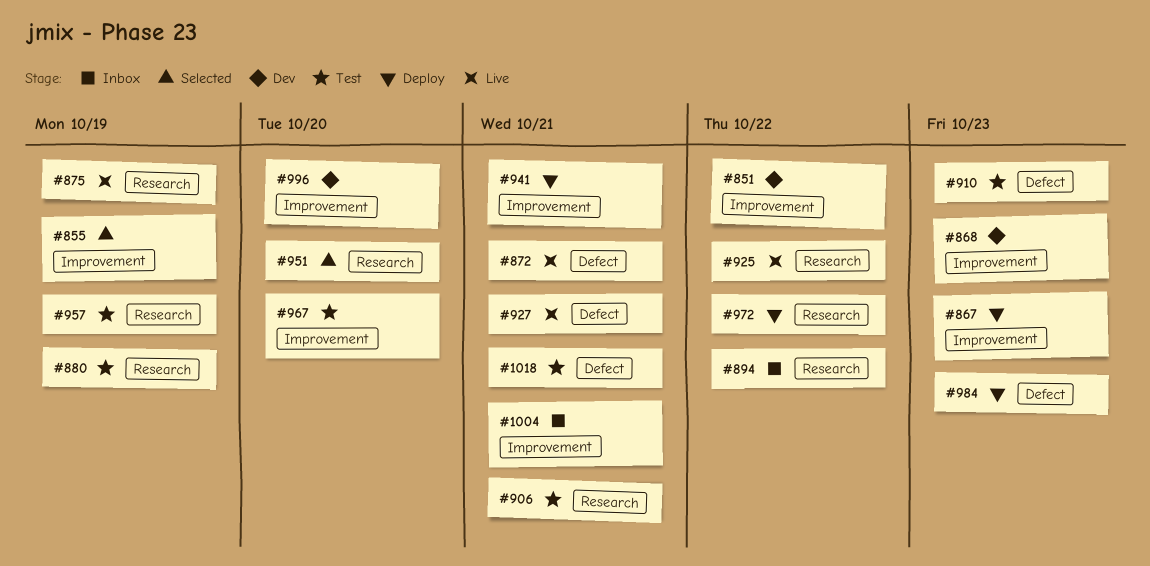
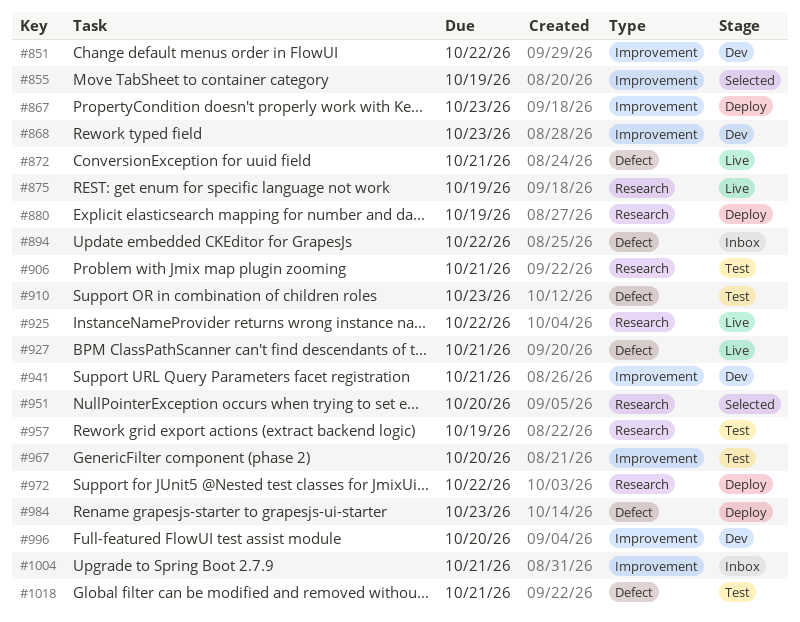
#880, status: Test -> Deploy
#894, label: Research -> Defect
#941, status: Deploy -> Dev

